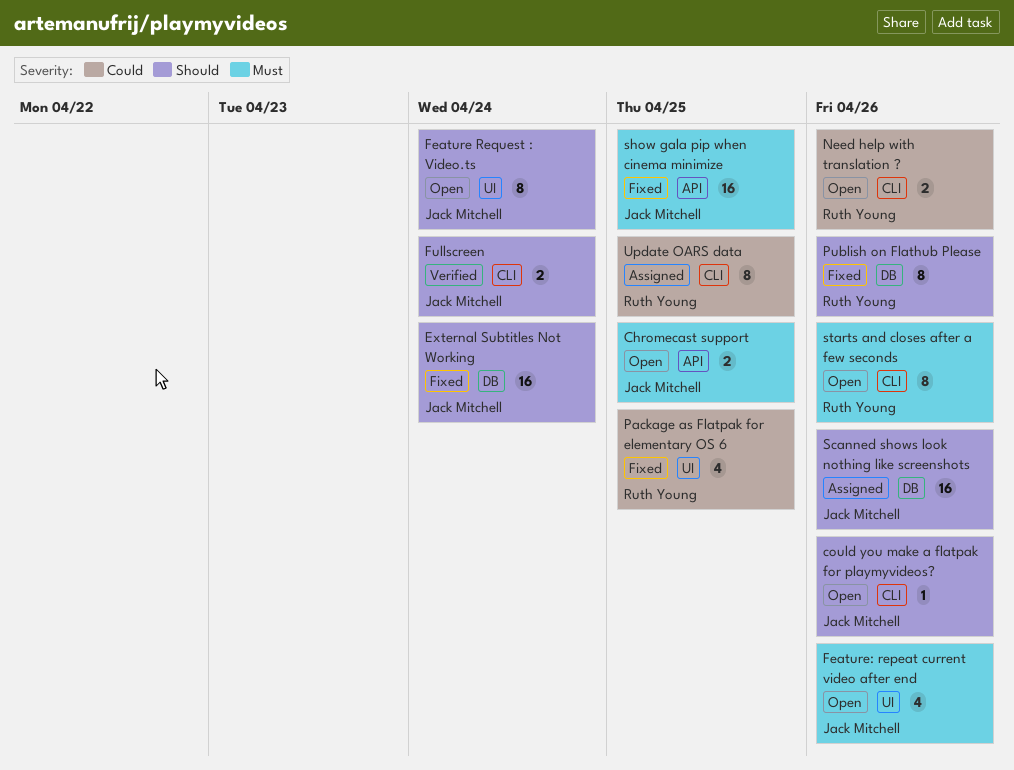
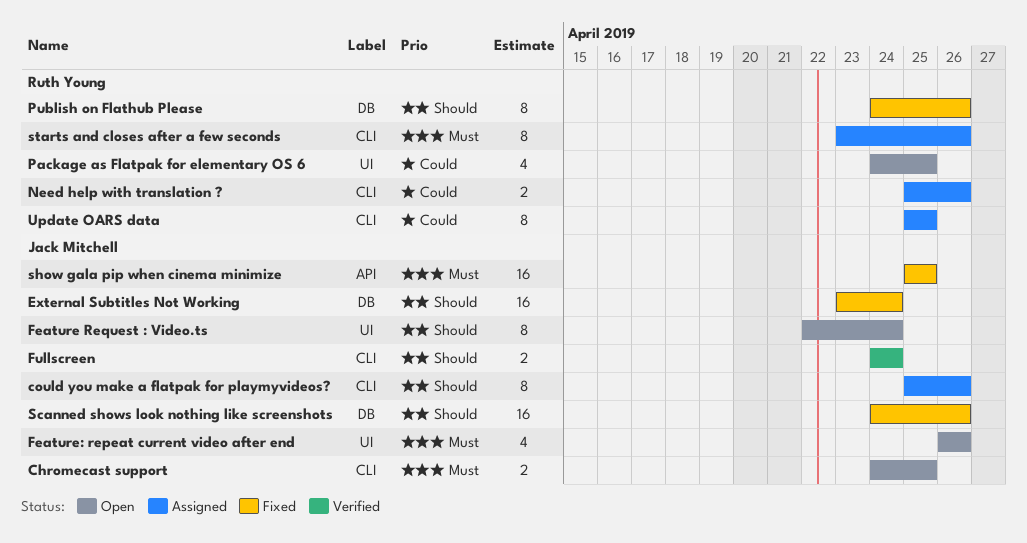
Chromecast support, label: API -> CLI
could you make a flatpak for playmyvideos?, status: Open -> Assigned
could you make a flatpak for playmyvideos?, estimate: 1 -> 8
Need help with translation ?, status: Open -> Assigned
Package as Flatpak for elementary OS 6, status: Fixed -> Open
Scanned shows look nothing like screenshots, status: Assigned -> Fixed
starts and closes after a few seconds, status: Open -> Assigned

